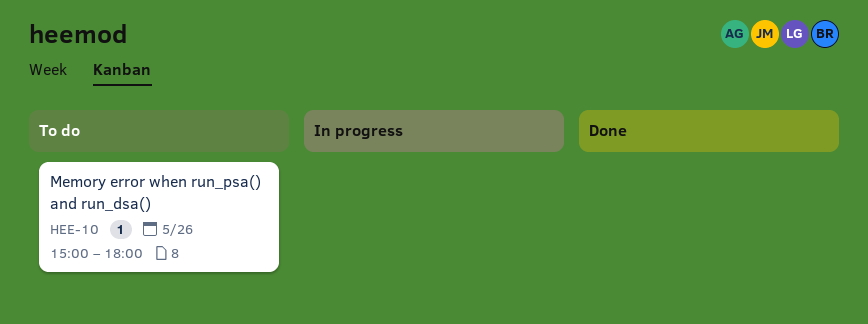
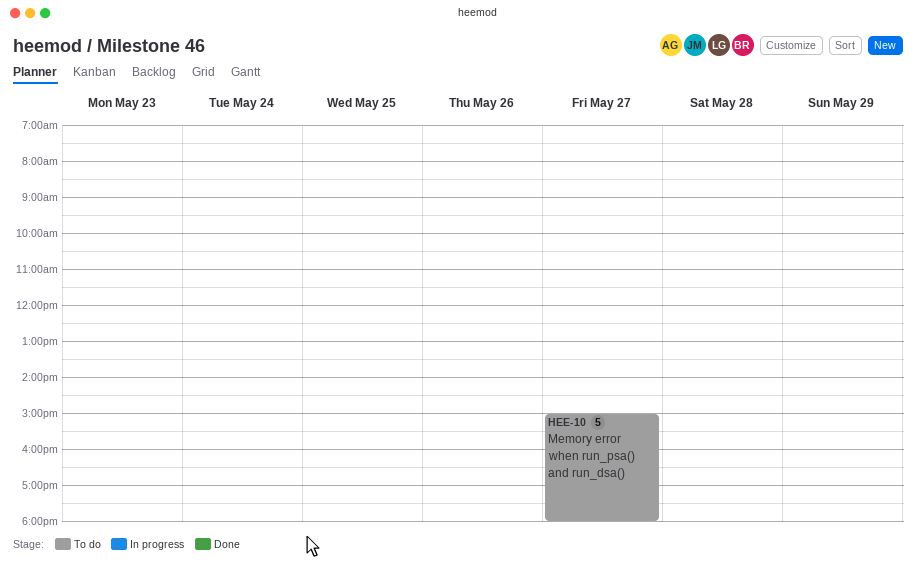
HEE-10, estimate: 1 -> 5
HEE-10, day: May 26 -> May 27

